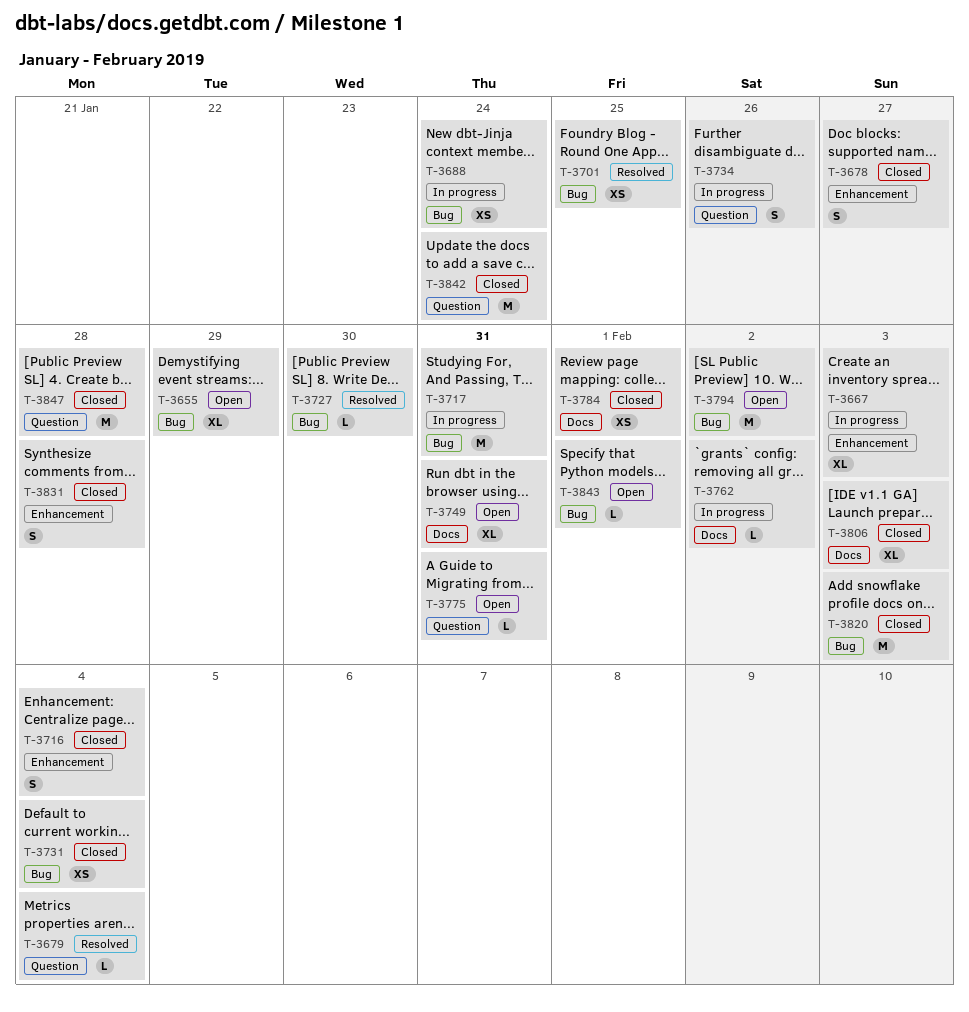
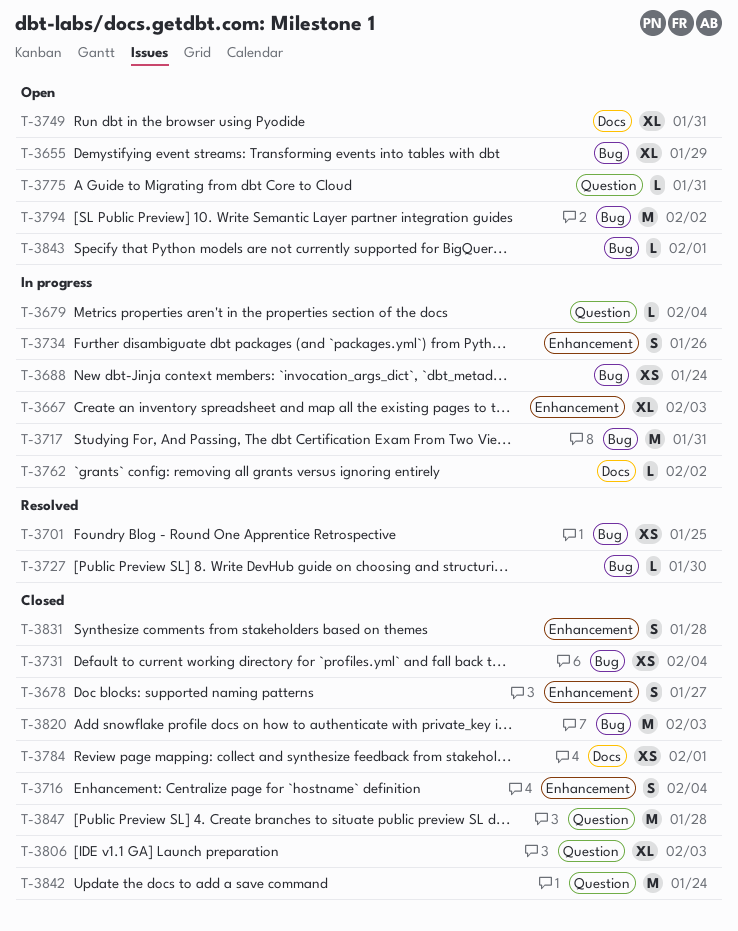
T-3679, status: Resolved -> In progress
T-3734, label: Question -> Enhancement
T-3806, label: Docs -> Question

